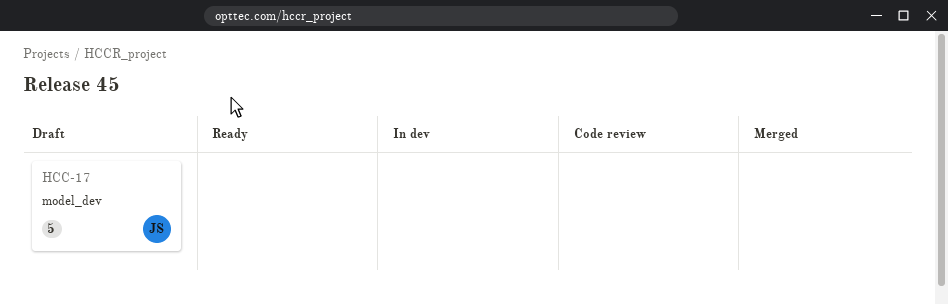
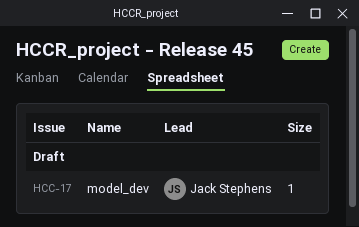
HCC-17, estimate: 5 -> 1

